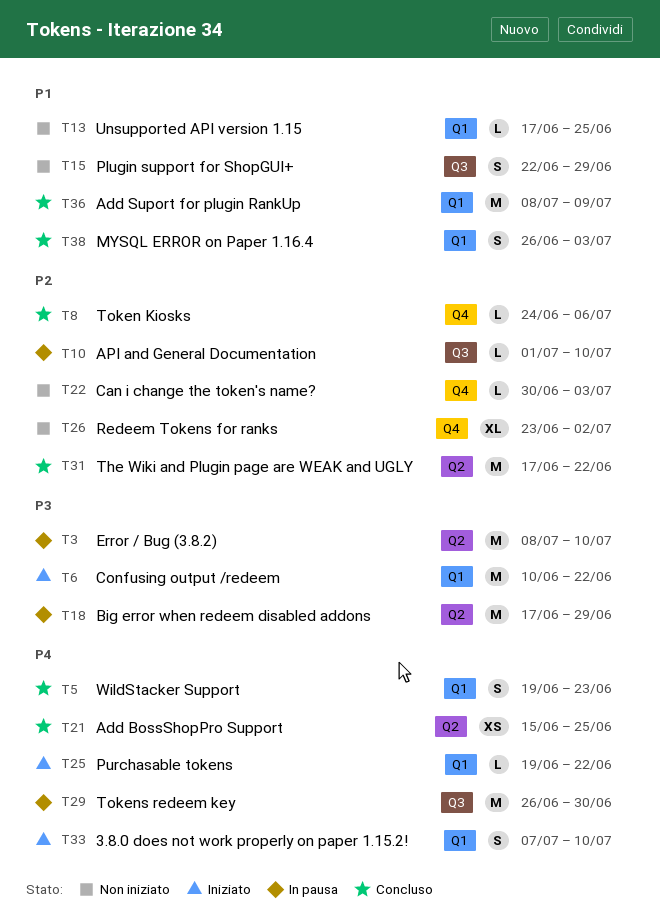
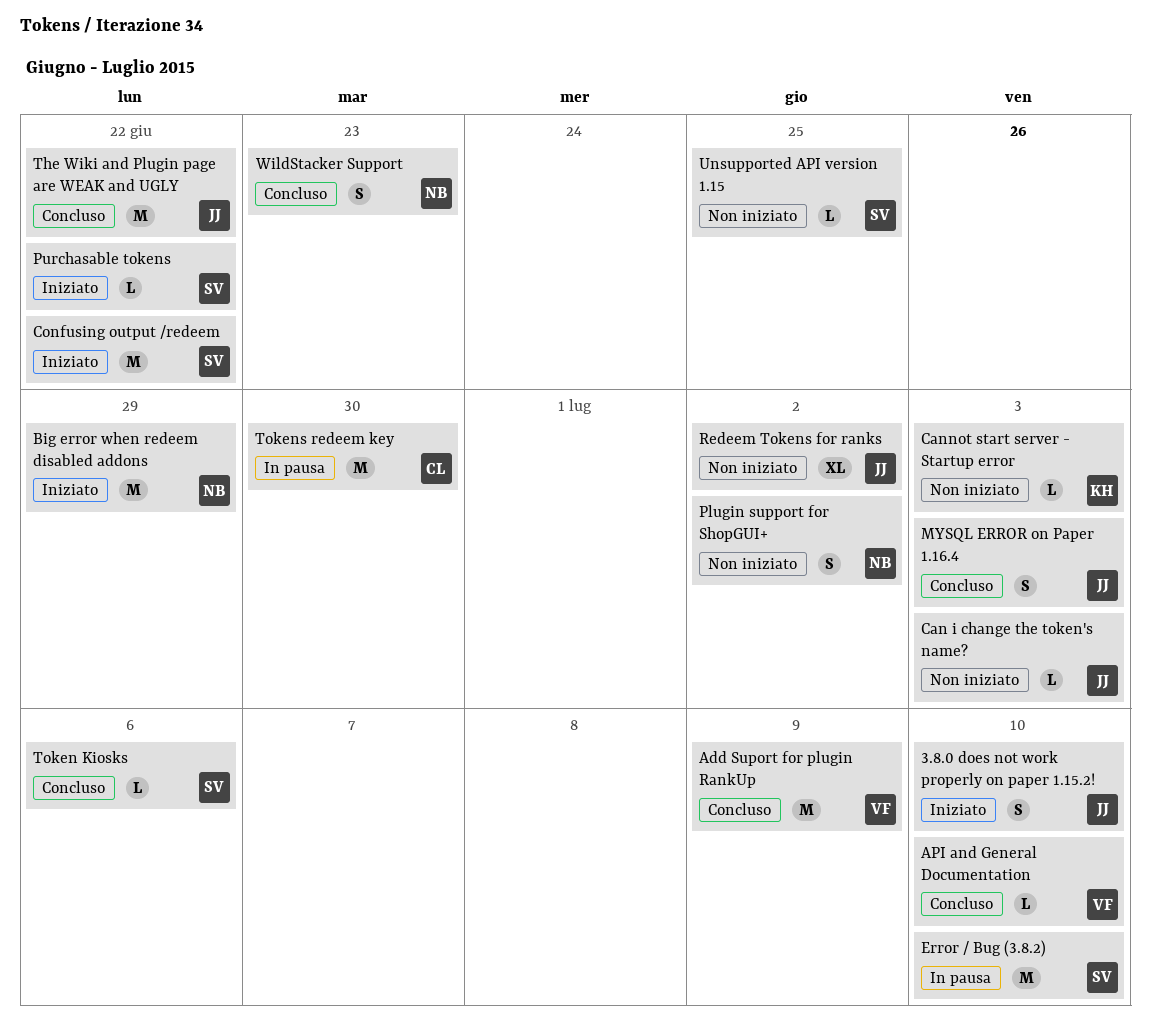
Add BossShopPro Support: present -> none
API and General Documentation, status: In pausa -> Concluso
Big error when redeem disabled addons, status: In pausa -> Iniziato
Cannot start server - Startup error: none -> present
Plugin support for ShopGUI+, due: Jun 29 -> Jul 2

